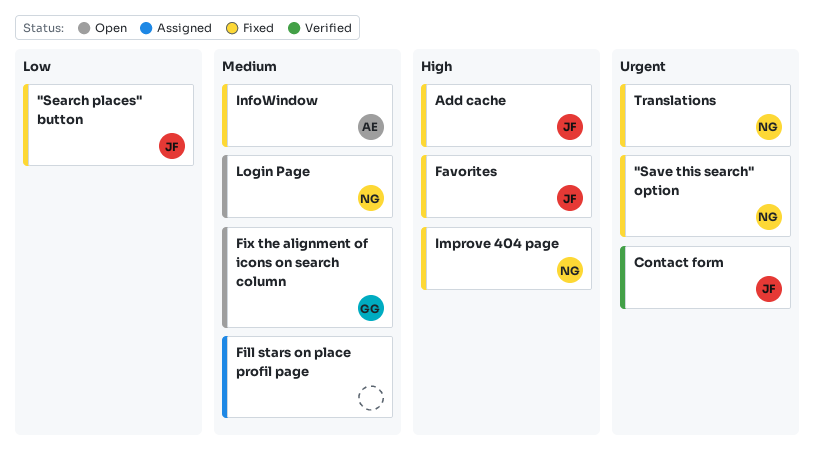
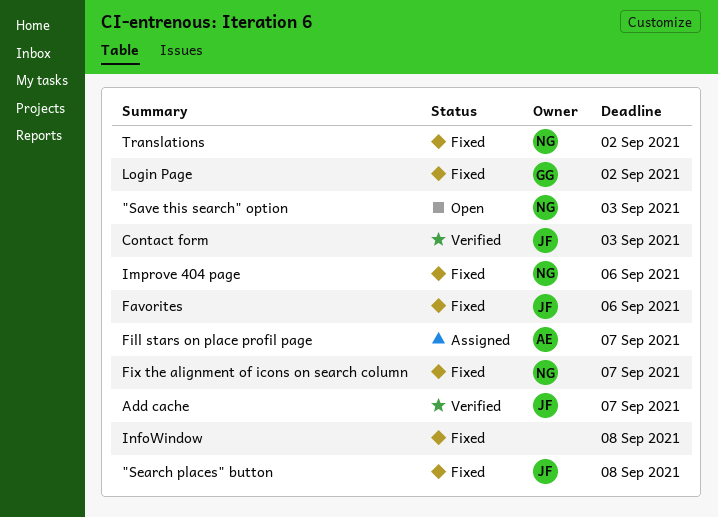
"Save this search" option, status: Fixed -> Open
Add cache, status: Fixed -> Verified
Fill stars on place profil page, owner: none -> AE
Fix the alignment of icons on search column, status: Open -> Fixed
Fix the alignment of icons on search column, owner: GG -> NG
InfoWindow, owner: AE -> none
Login Page, status: Open -> Fixed
Login Page, owner: NG -> GG

